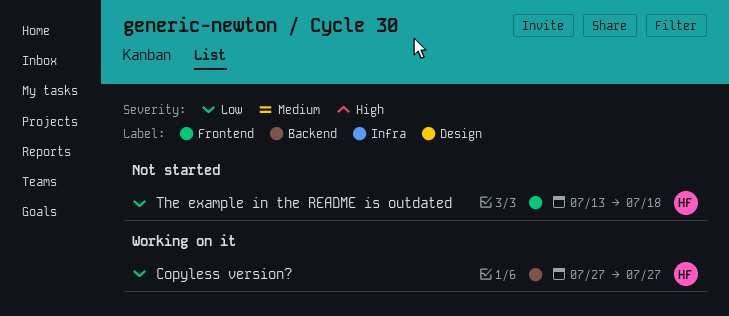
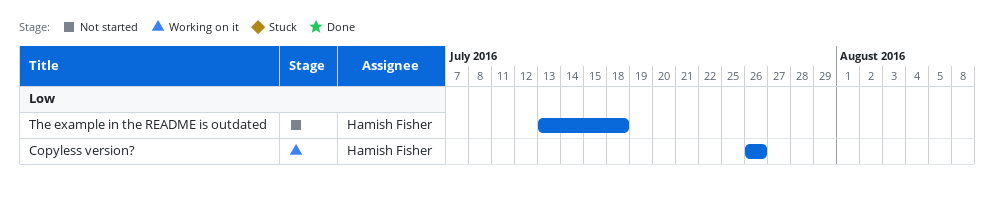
Copyless version?, start: Jul 27 -> Jul 26
Copyless version?, due: Jul 27 -> Jul 26

